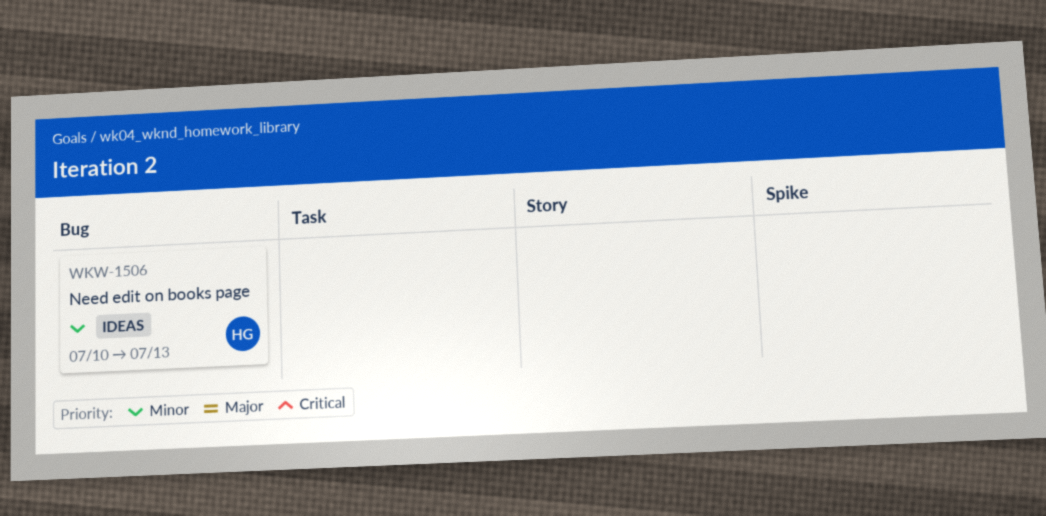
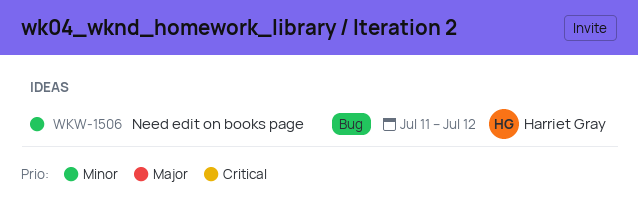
WKW-1506, start: Jul 10 -> Jul 11
WKW-1506, due: Jul 13 -> Jul 12

